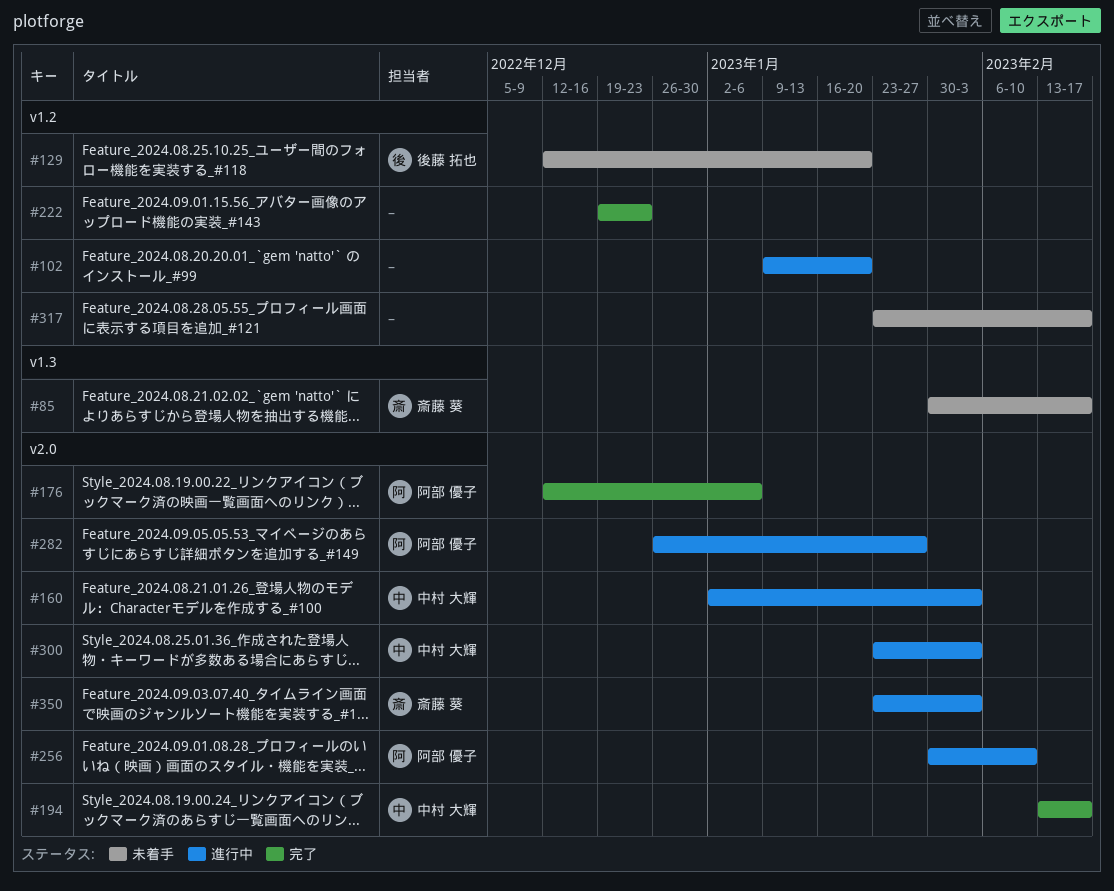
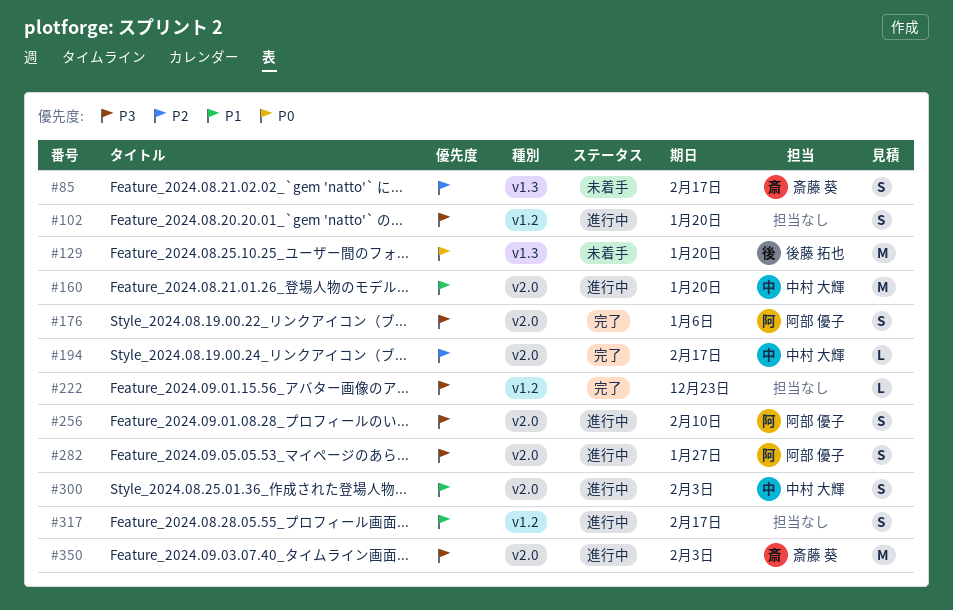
#129, label: v1.2 -> v1.3
#160, due: Feb 3 -> Jan 20
#317, status: 未着手 -> 進行中

